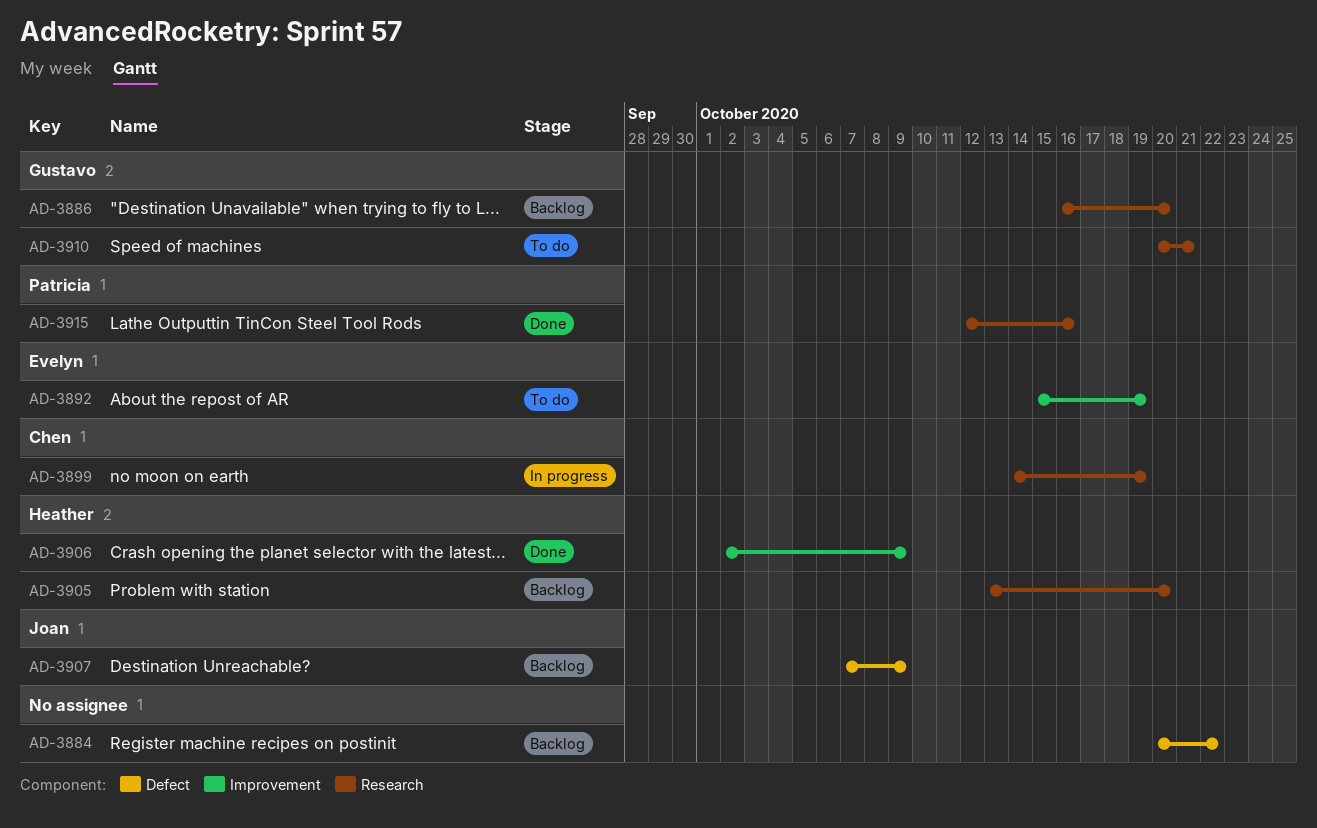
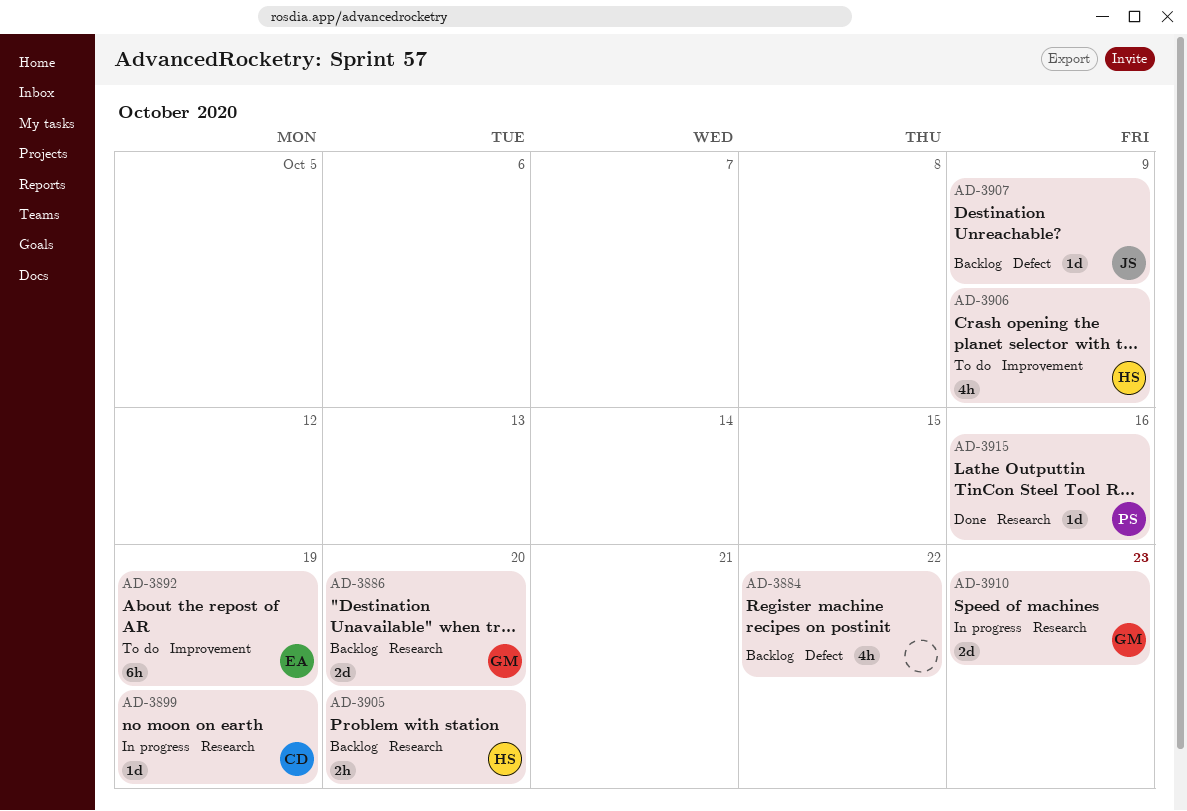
AD-3906, status: Done -> To do
AD-3910, status: To do -> In progress
AD-3910, due: Oct 21 -> Oct 23

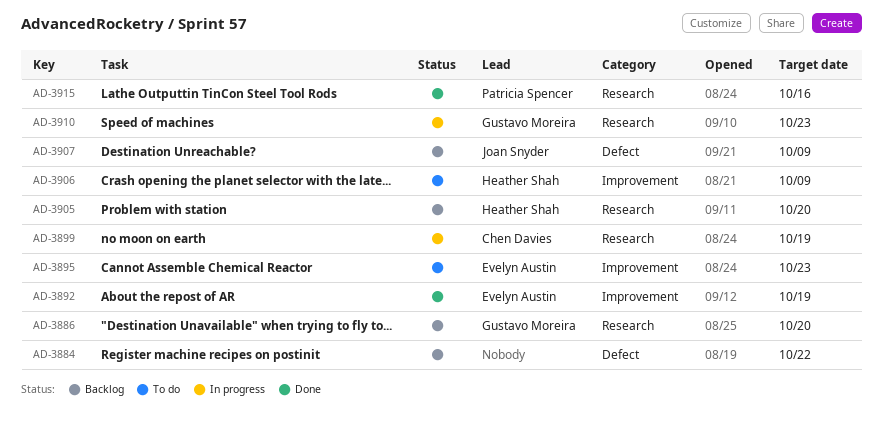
AD-3892, status: To do -> Done
AD-3895: none -> present

